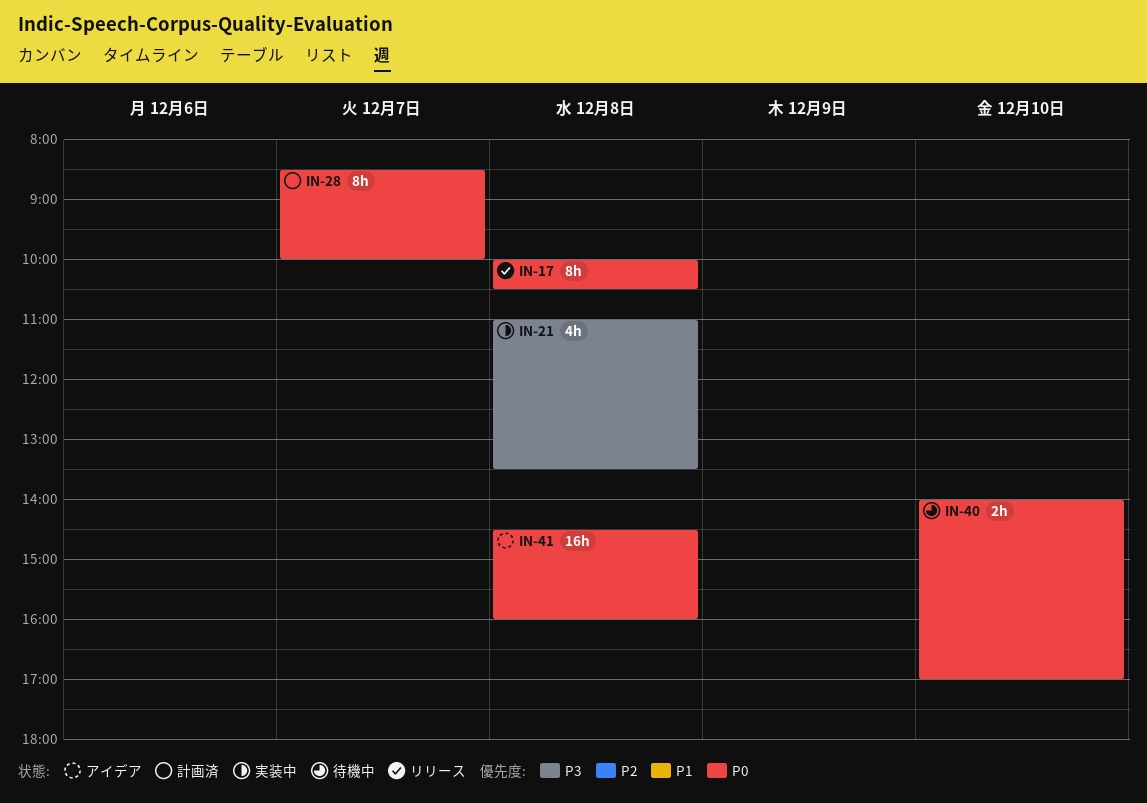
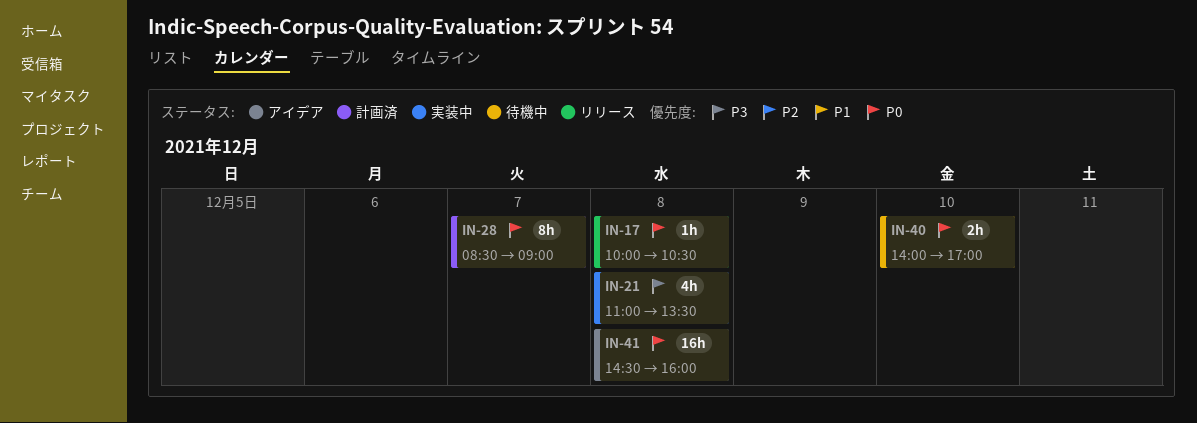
IN-17, estimate: 8h -> 1h
IN-28, ends: 10:00 -> 09:00

